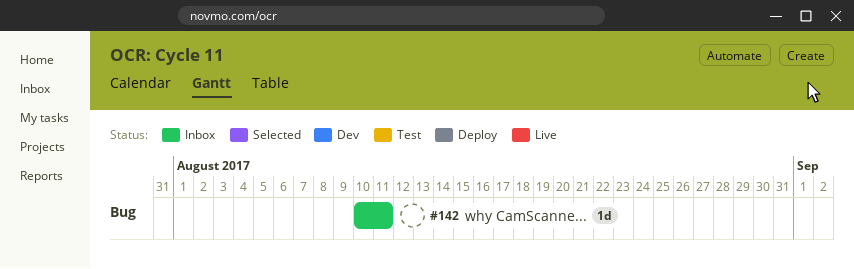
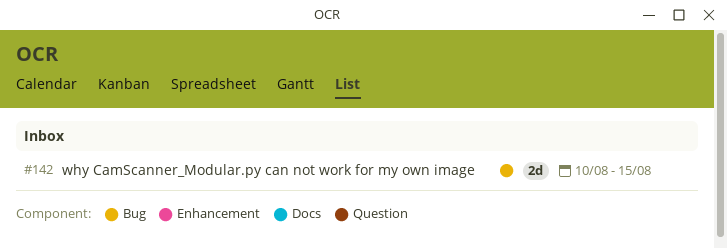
#142, estimate: 1d -> 2d
#142, due: Aug 11 -> Aug 15

